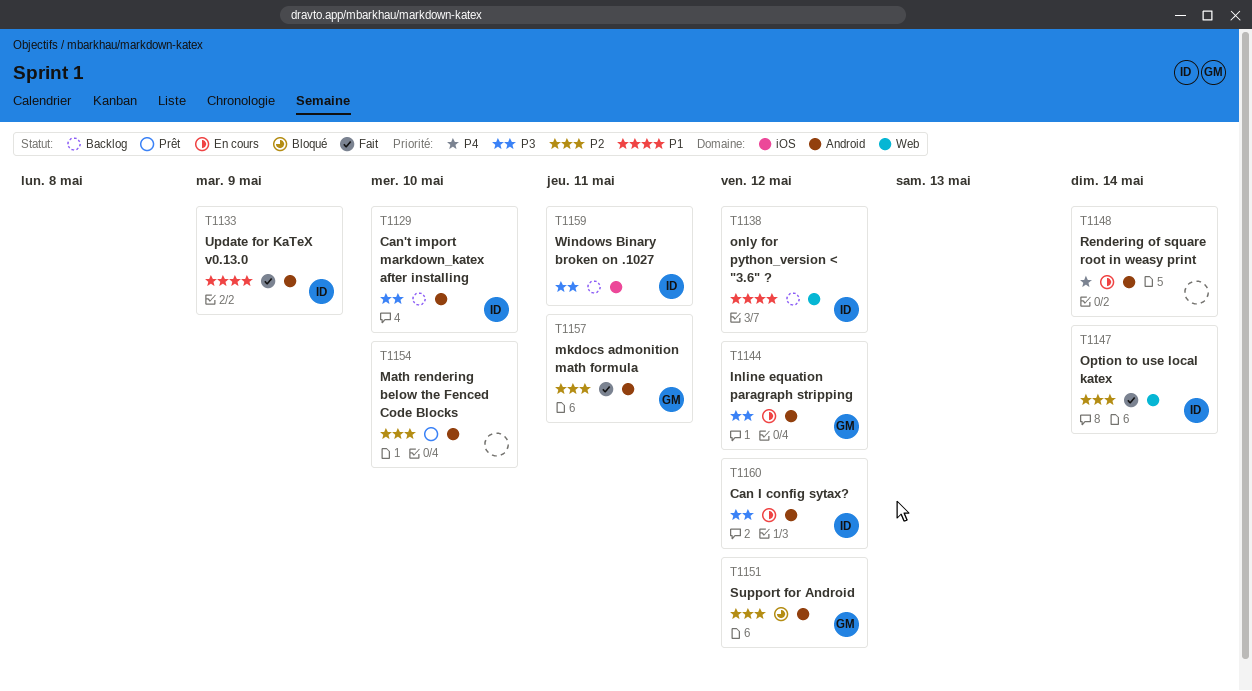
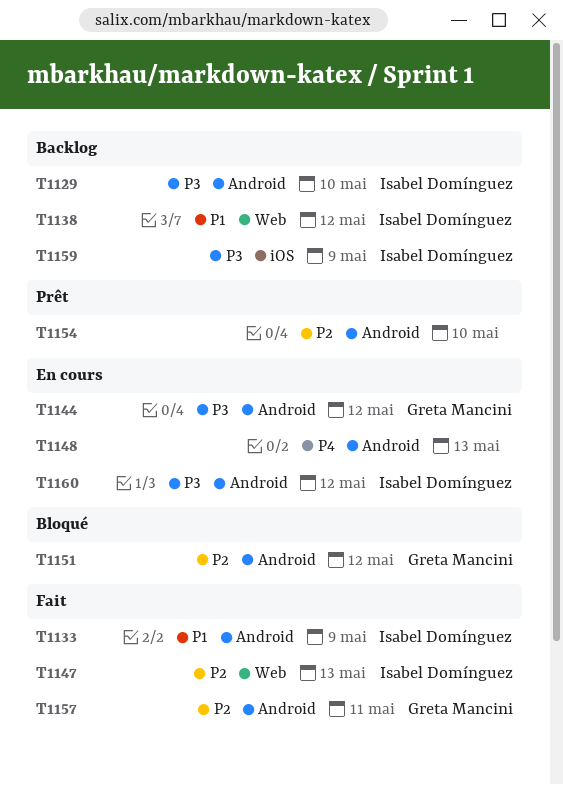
T1147, due: May 14 -> May 13
T1148, due: May 14 -> May 13
T1159, due: May 11 -> May 9

